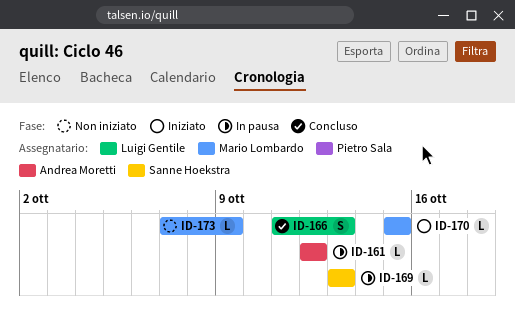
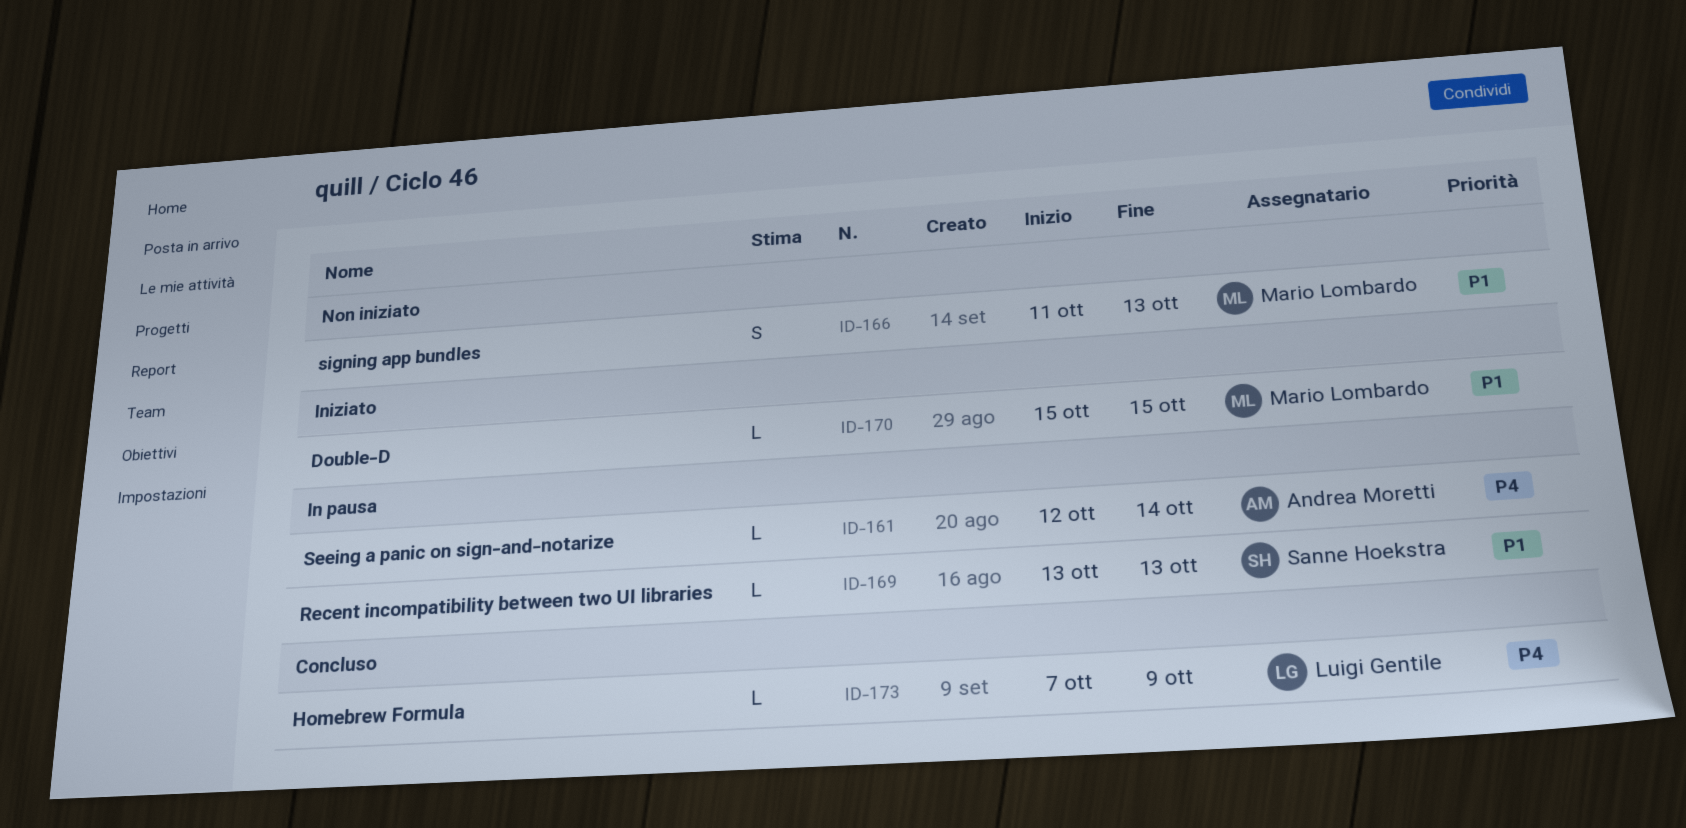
ID-161, due: Oct 12 -> Oct 14
ID-166, status: Concluso -> Non iniziato
ID-166, owner: Luigi Gentile -> Mario Lombardo
ID-173, status: Non iniziato -> Concluso
ID-173, owner: Mario Lombardo -> Luigi Gentile

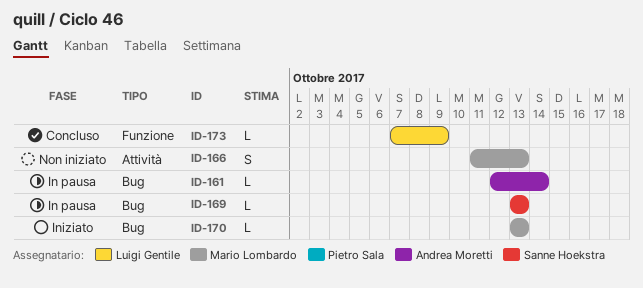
ID-170, start: Oct 15 -> Oct 13
ID-170, due: Oct 15 -> Oct 13

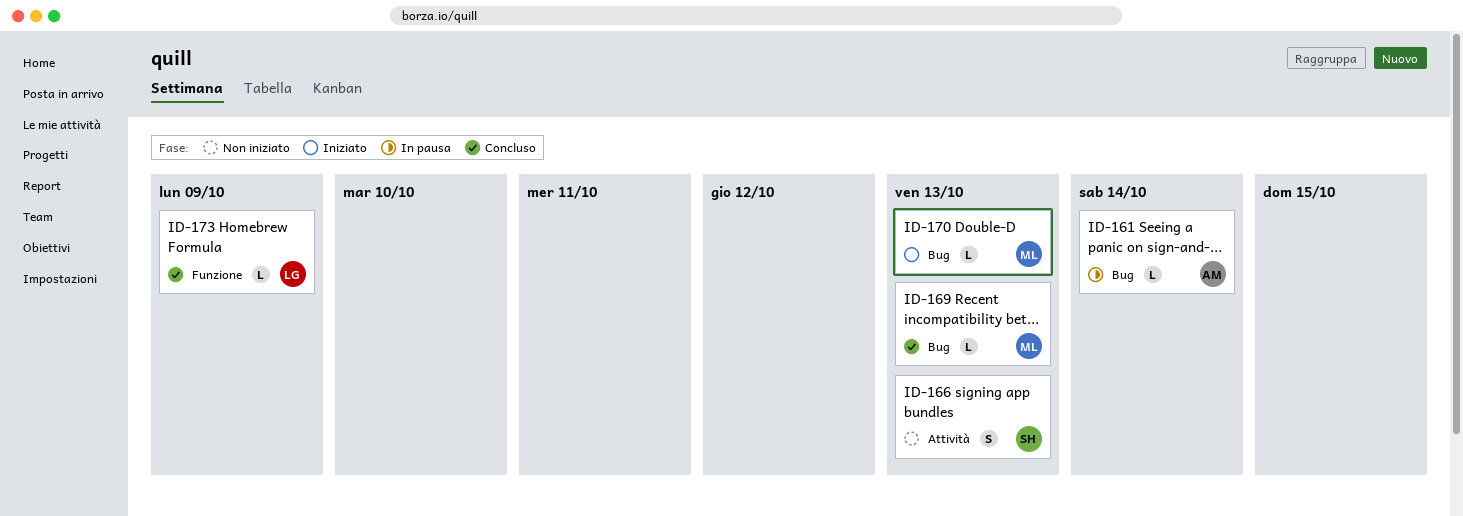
ID-166, owner: Mario Lombardo -> Sanne Hoekstra
ID-169, status: In pausa -> Concluso
ID-169, owner: Sanne Hoekstra -> Mario Lombardo

